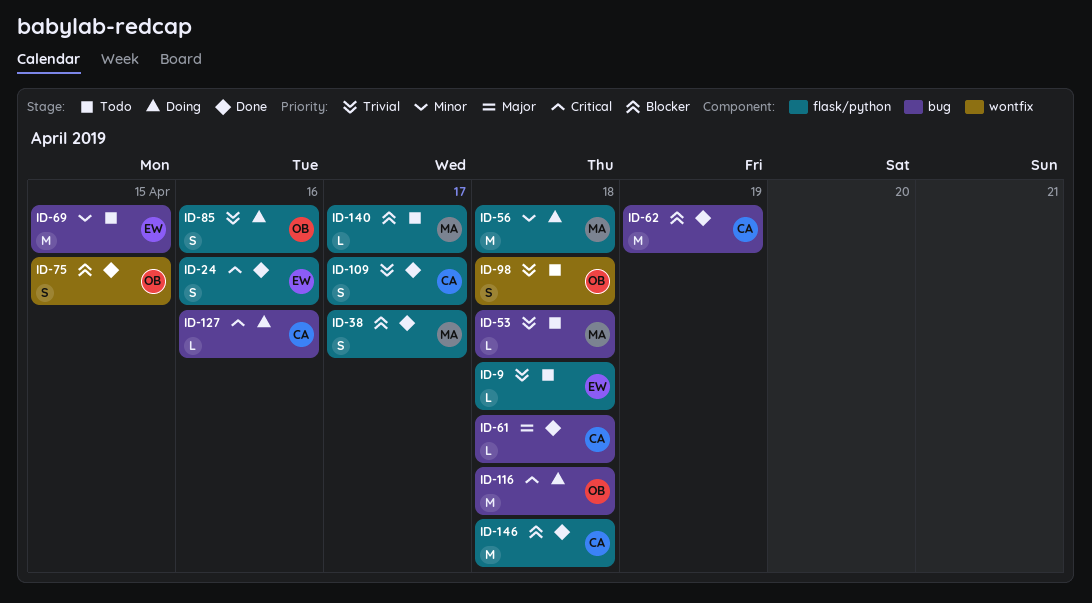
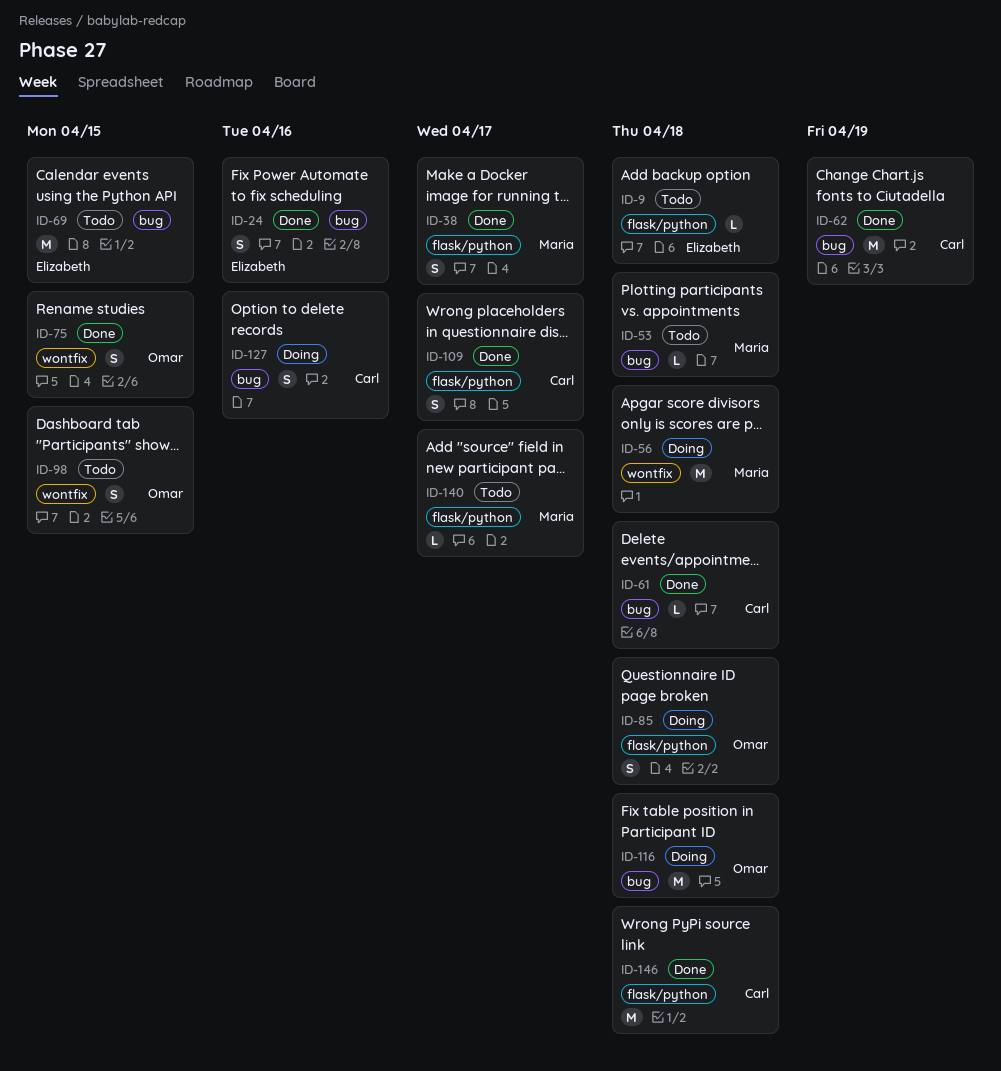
ID-24, label: flask/python -> bug
ID-56, label: flask/python -> wontfix
ID-85, due: Apr 16 -> Apr 18
ID-98, due: Apr 18 -> Apr 15
ID-127, estimate: L -> S

